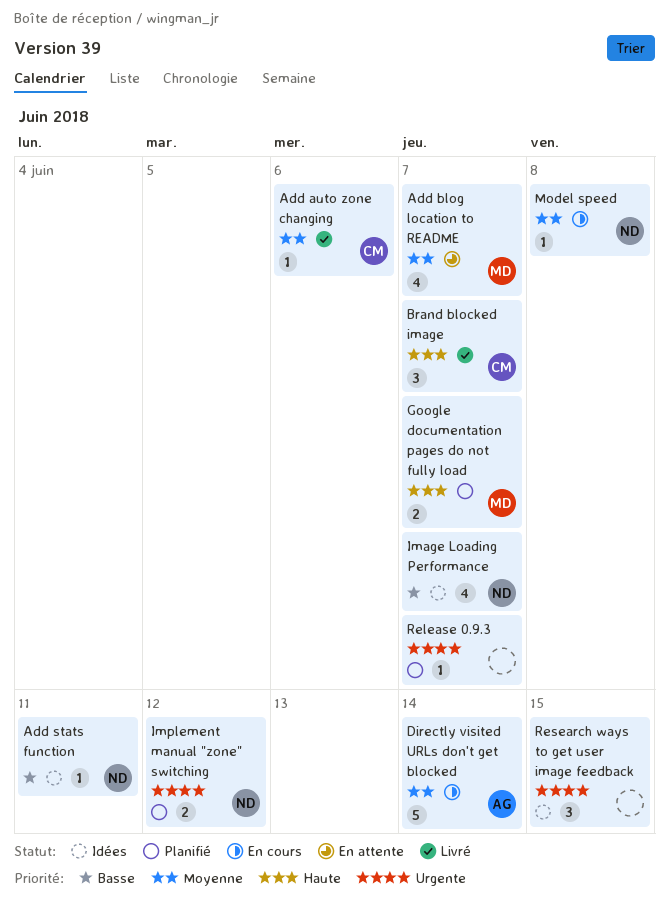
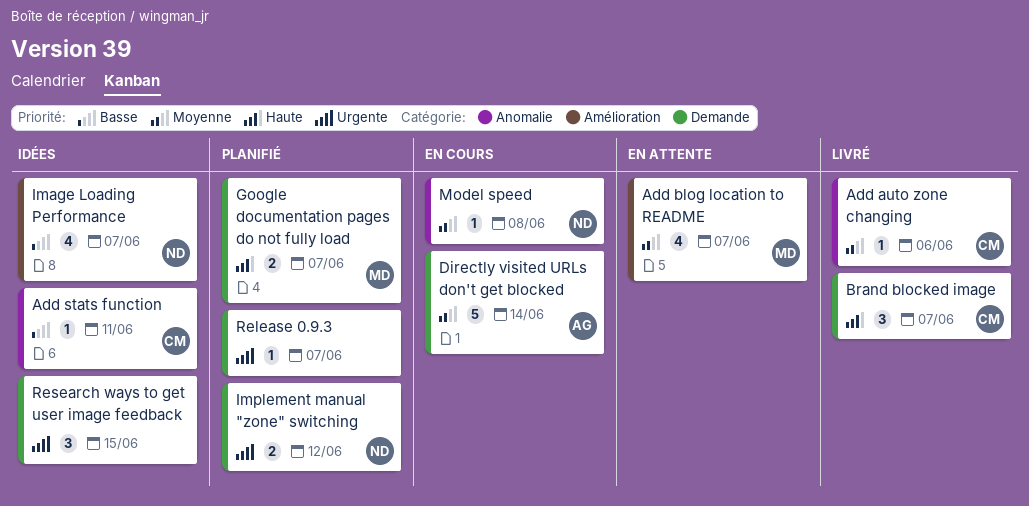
Add stats function, owner: ND -> CM

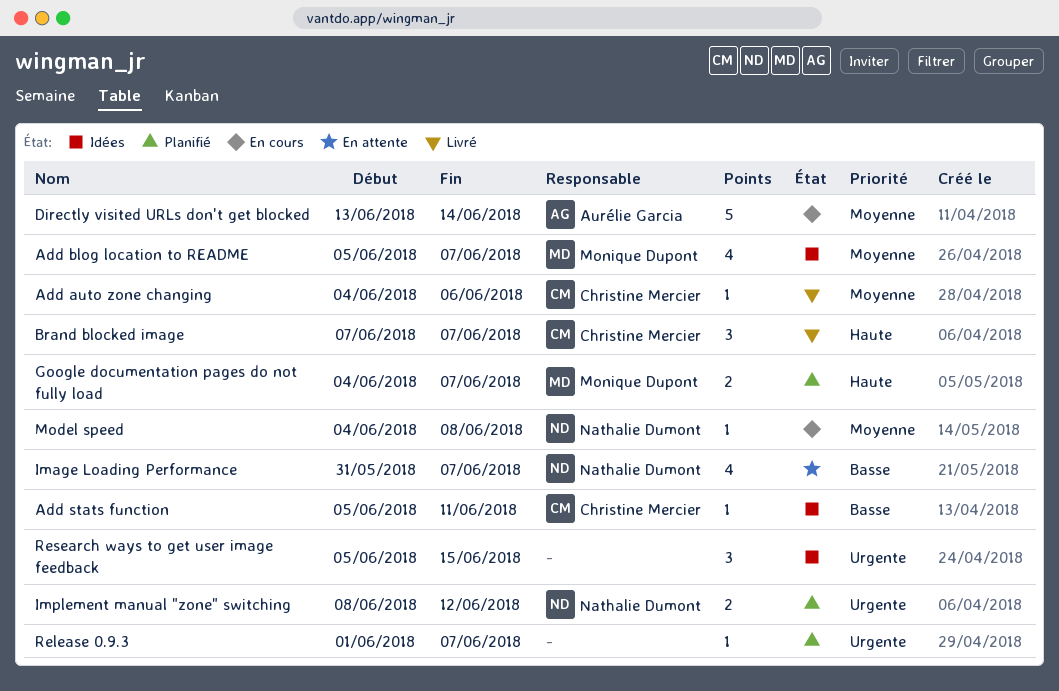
Add blog location to README, status: En attente -> Idées
Image Loading Performance, status: Idées -> En attente

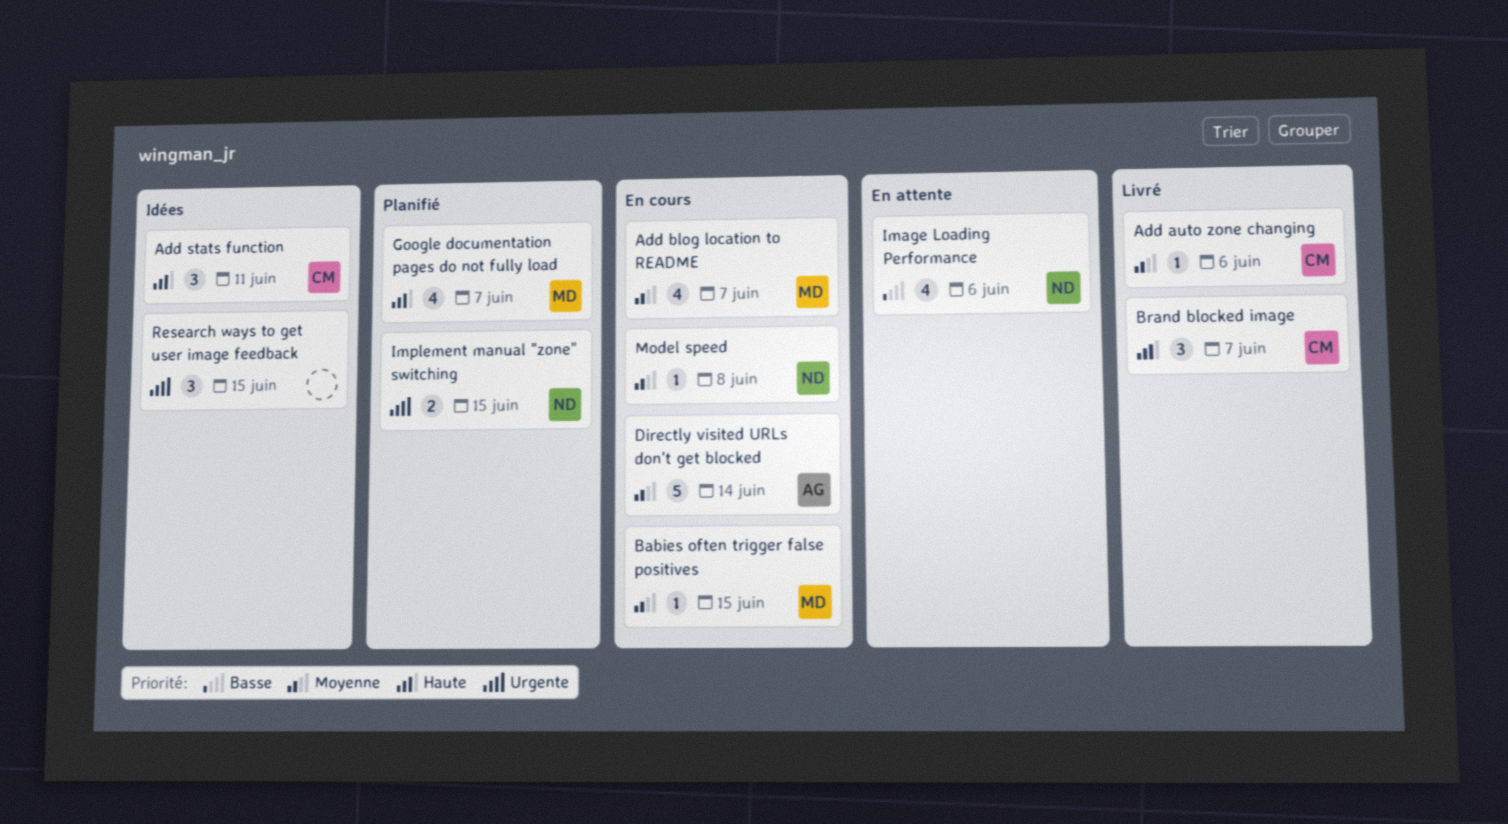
Add blog location to README, status: Idées -> En cours
Add stats function, priority: Basse -> Haute
Add stats function, estimate: 1 -> 3
Babies often trigger false positives: none -> present
Google documentation pages do not fully load, estimate: 2 -> 4
Image Loading Performance, due: Jun 7 -> Jun 6
Implement manual "zone" switching, due: Jun 12 -> Jun 15
Release 0.9.3: present -> none

